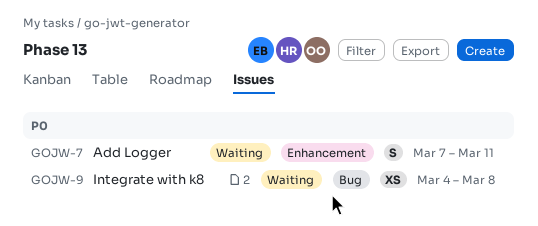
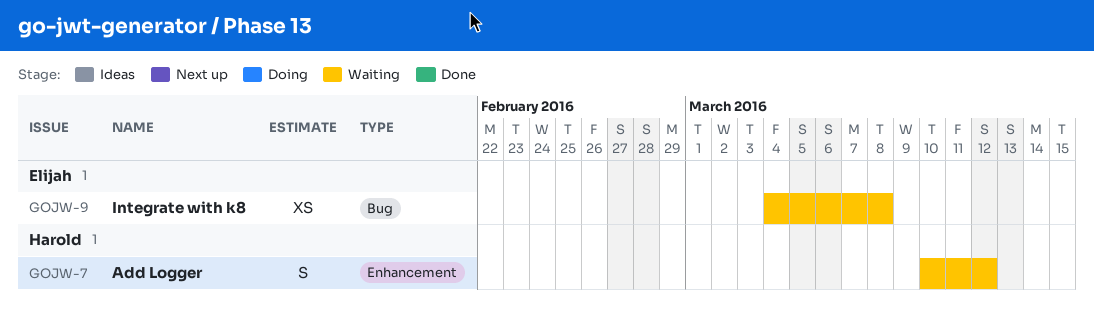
GOJW-7, start: Mar 7 -> Mar 10
GOJW-7, due: Mar 11 -> Mar 12

